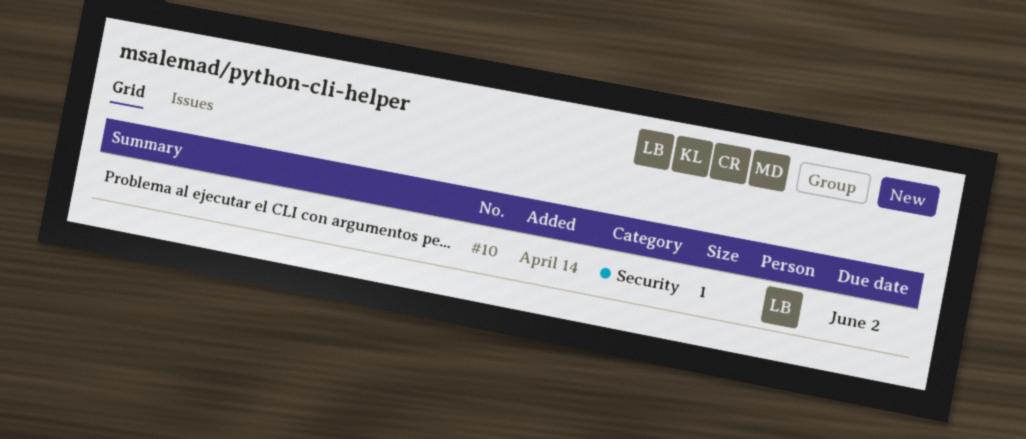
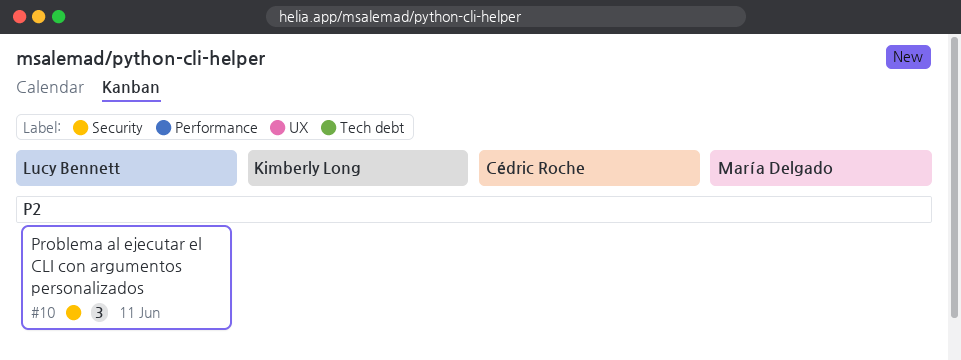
#10, estimate: 1 -> 3
#10, due: Jun 2 -> Jun 11

